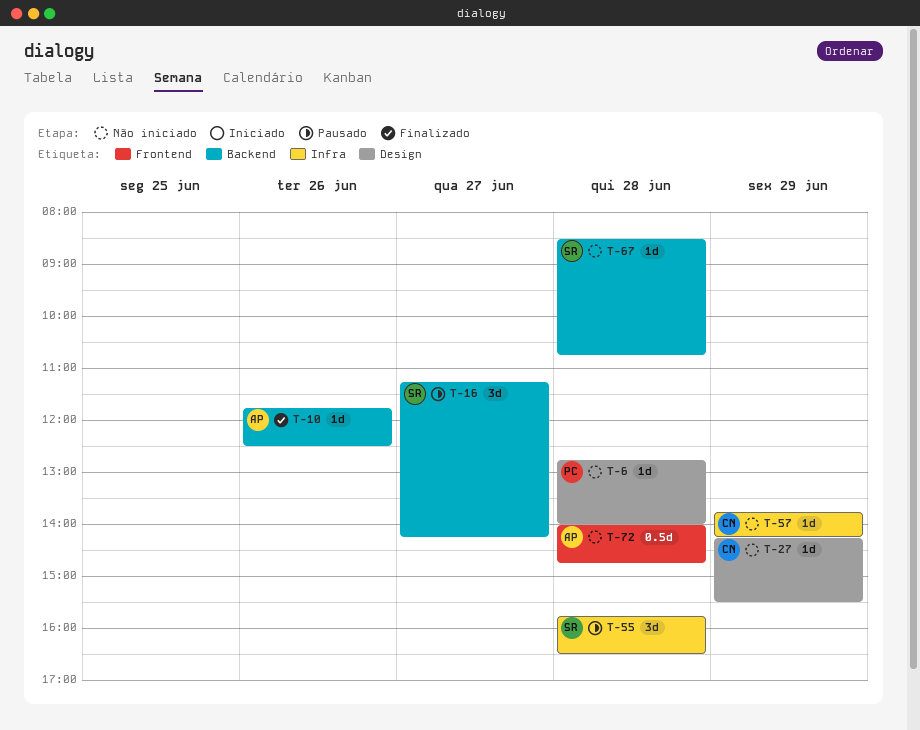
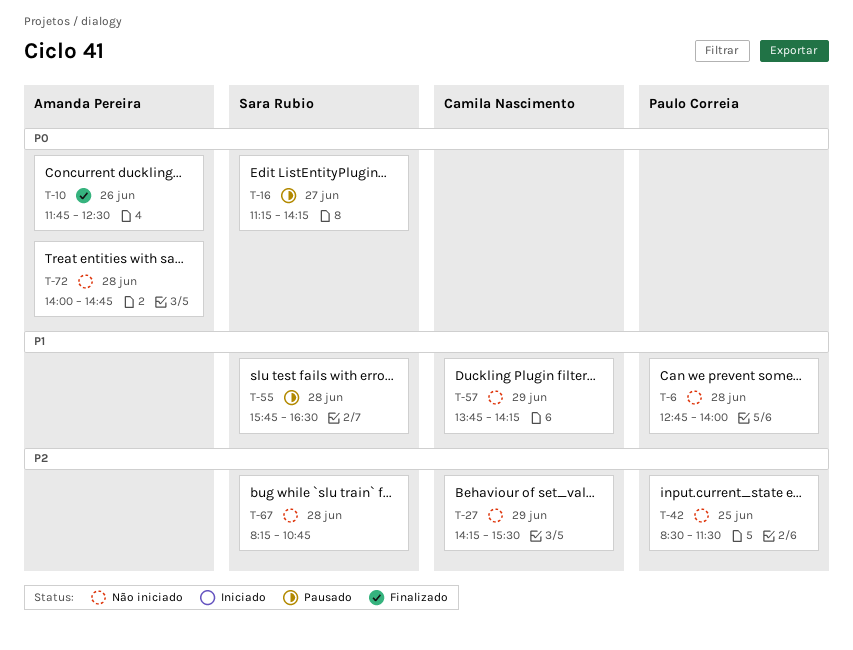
T-42: none -> present
T-67, begins: 08:30 -> 08:15

